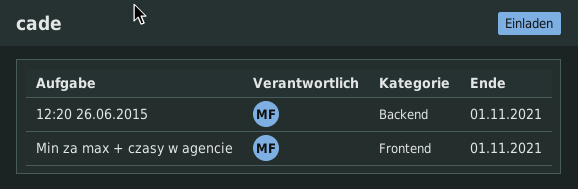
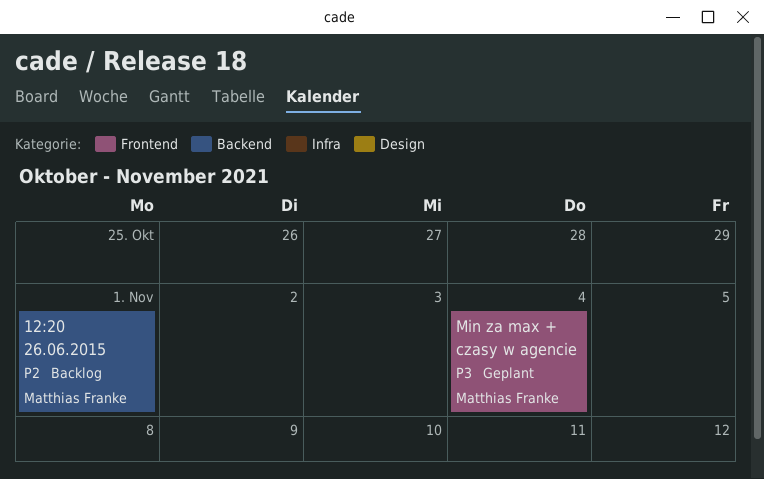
Min za max + czasy w agencie, due: Nov 1 -> Nov 4

